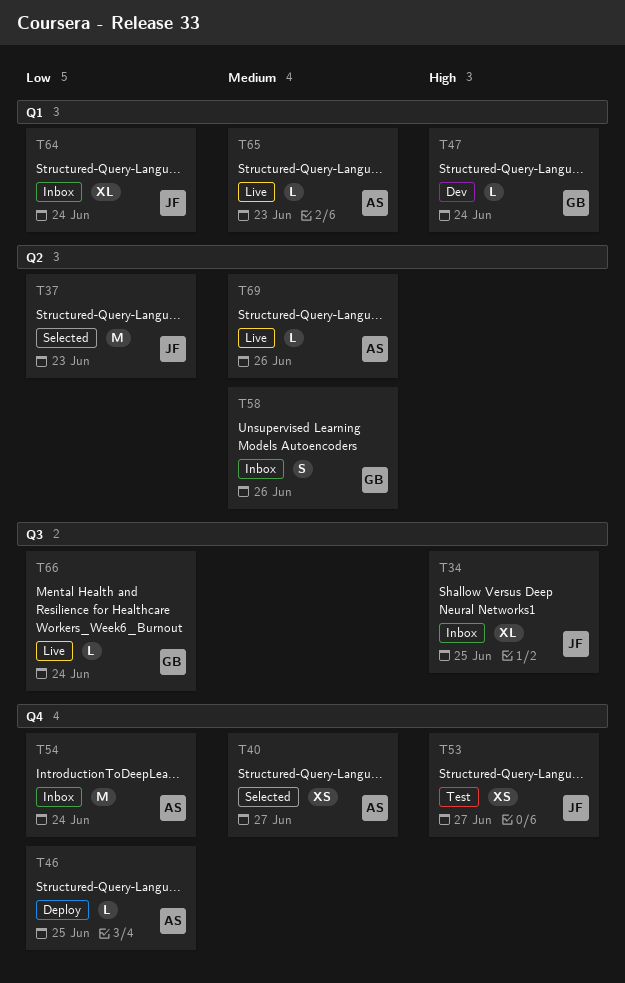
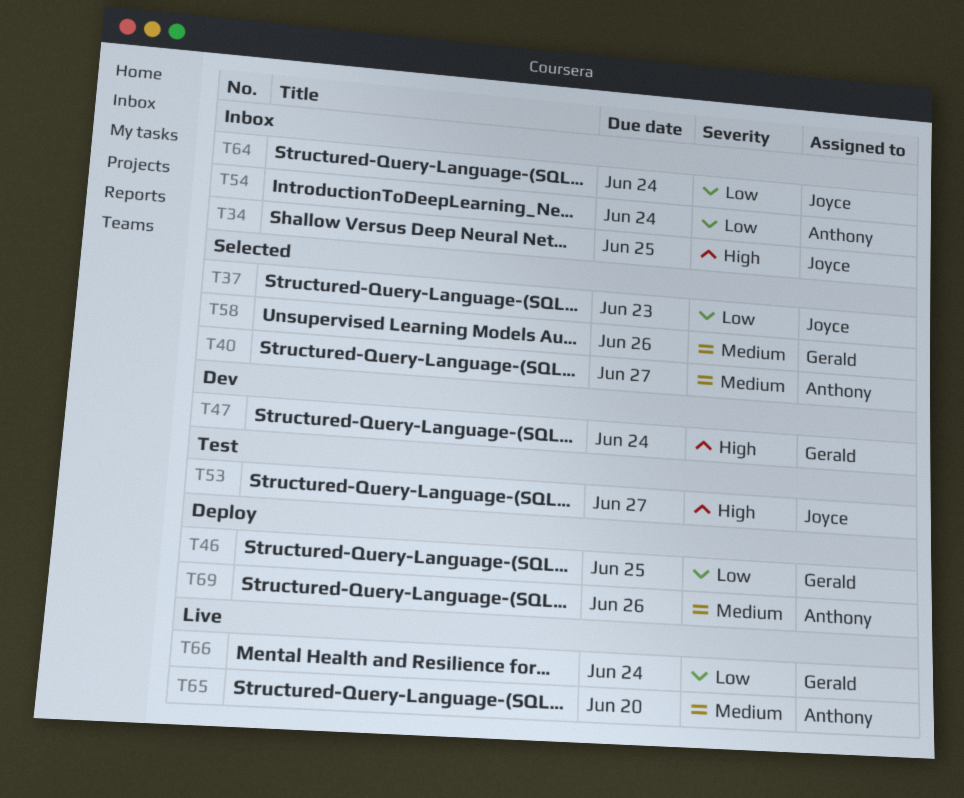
T46, owner: Anthony -> Gerald
T58, status: Inbox -> Selected
T65, due: Jun 23 -> Jun 20
T69, status: Live -> Deploy

